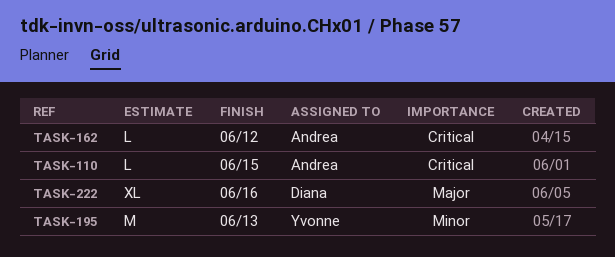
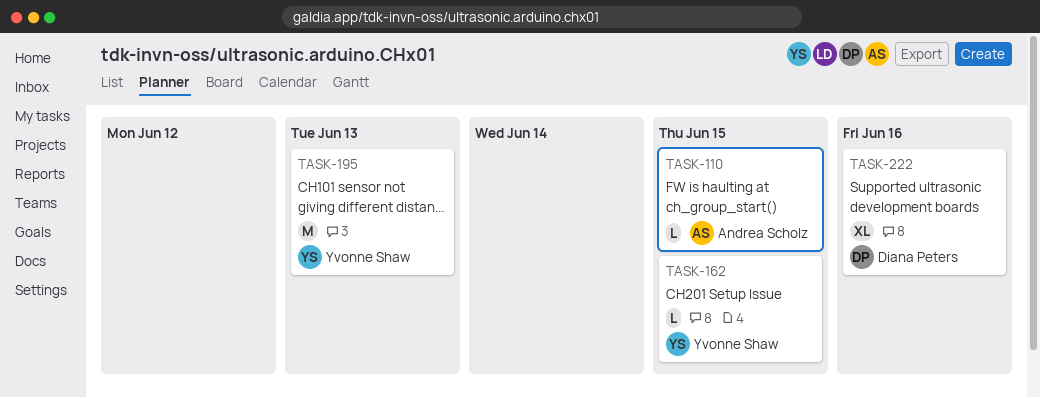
TASK-162, owner: Andrea Scholz -> Yvonne Shaw
TASK-162, due: Jun 12 -> Jun 15

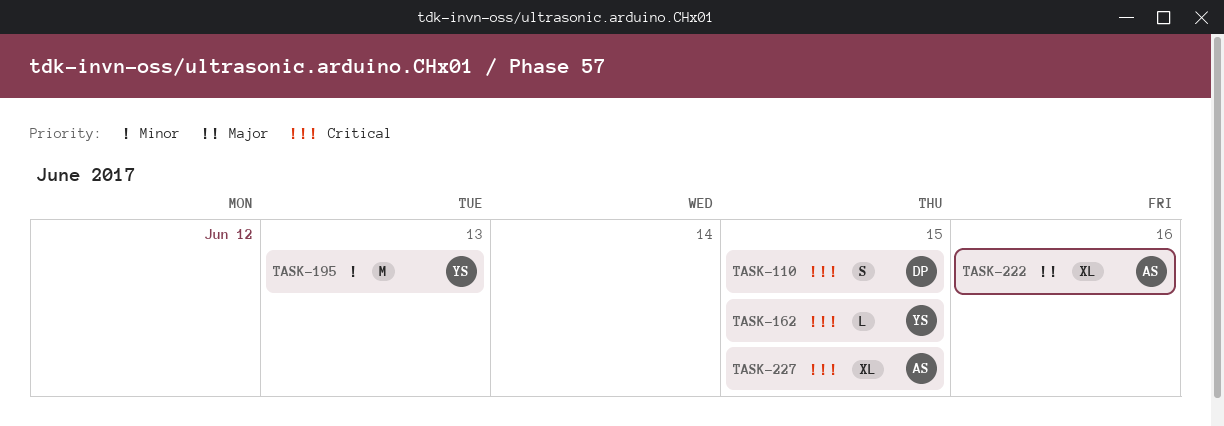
TASK-110, owner: Andrea Scholz -> Diana Peters
TASK-110, estimate: L -> S
TASK-222, owner: Diana Peters -> Andrea Scholz
TASK-227: none -> present

